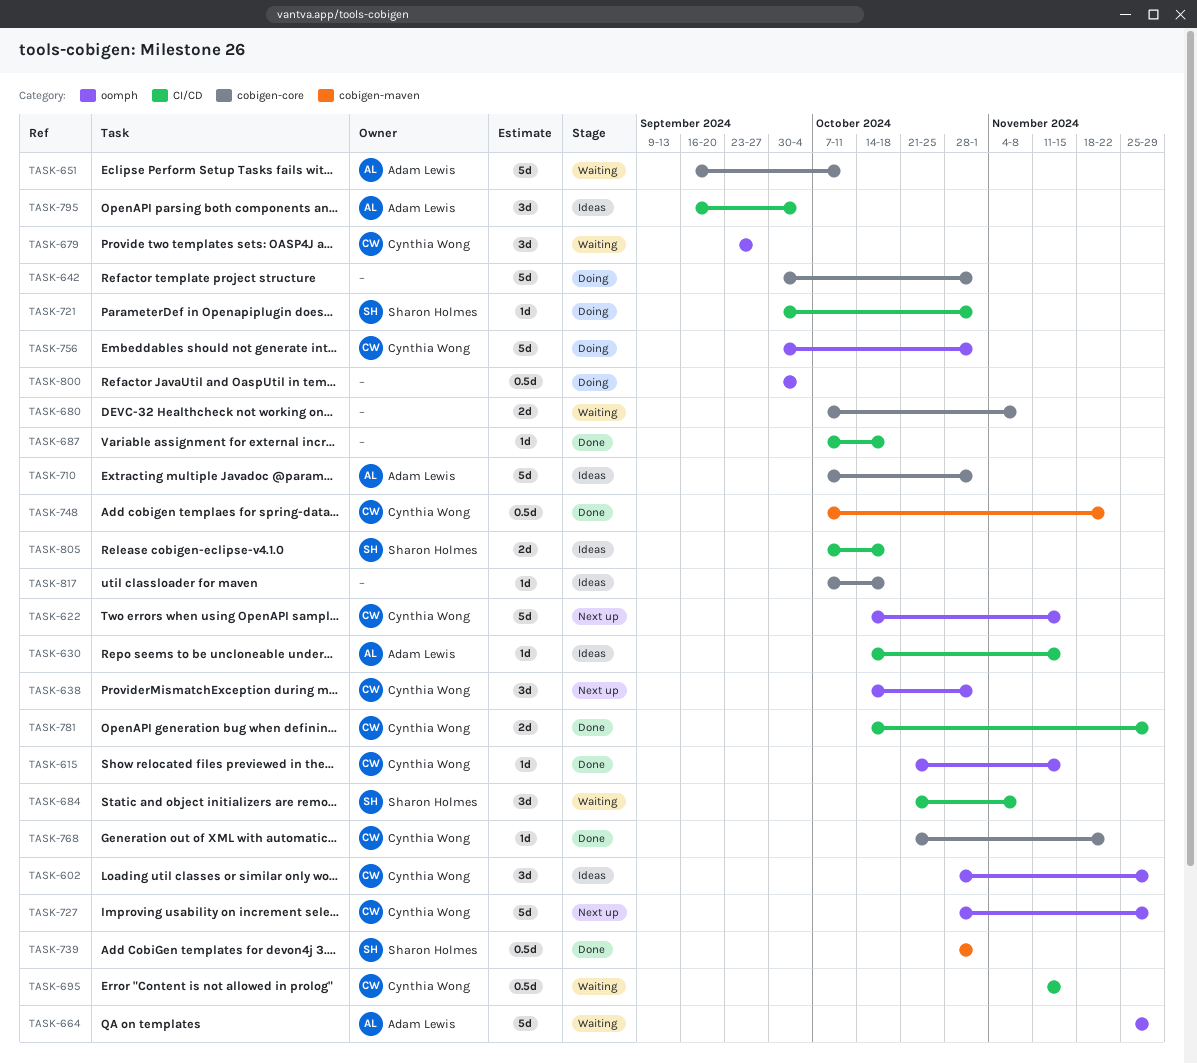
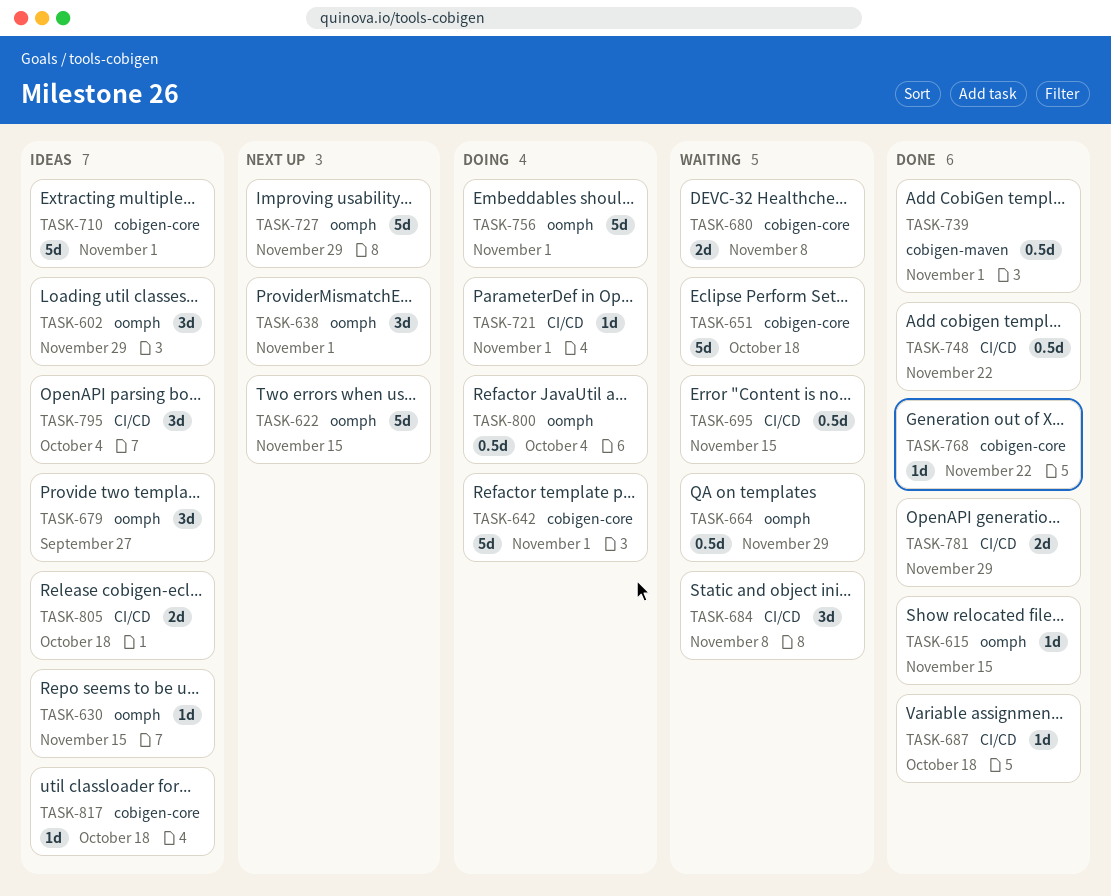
TASK-630, label: CI/CD -> oomph
TASK-651, due: Oct 11 -> Oct 18
TASK-664, estimate: 5d -> 0.5d
TASK-679, status: Waiting -> Ideas
TASK-748, label: cobigen-maven -> CI/CD

